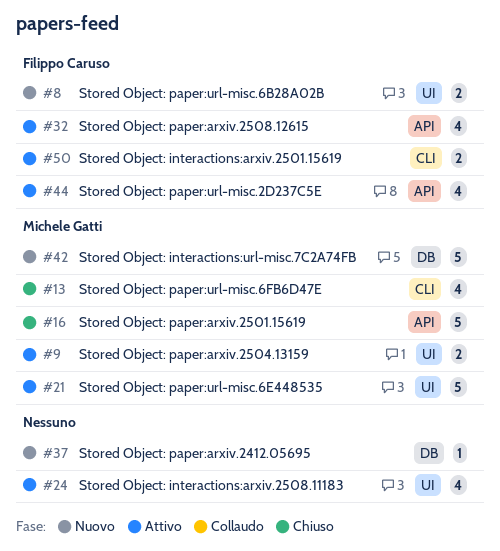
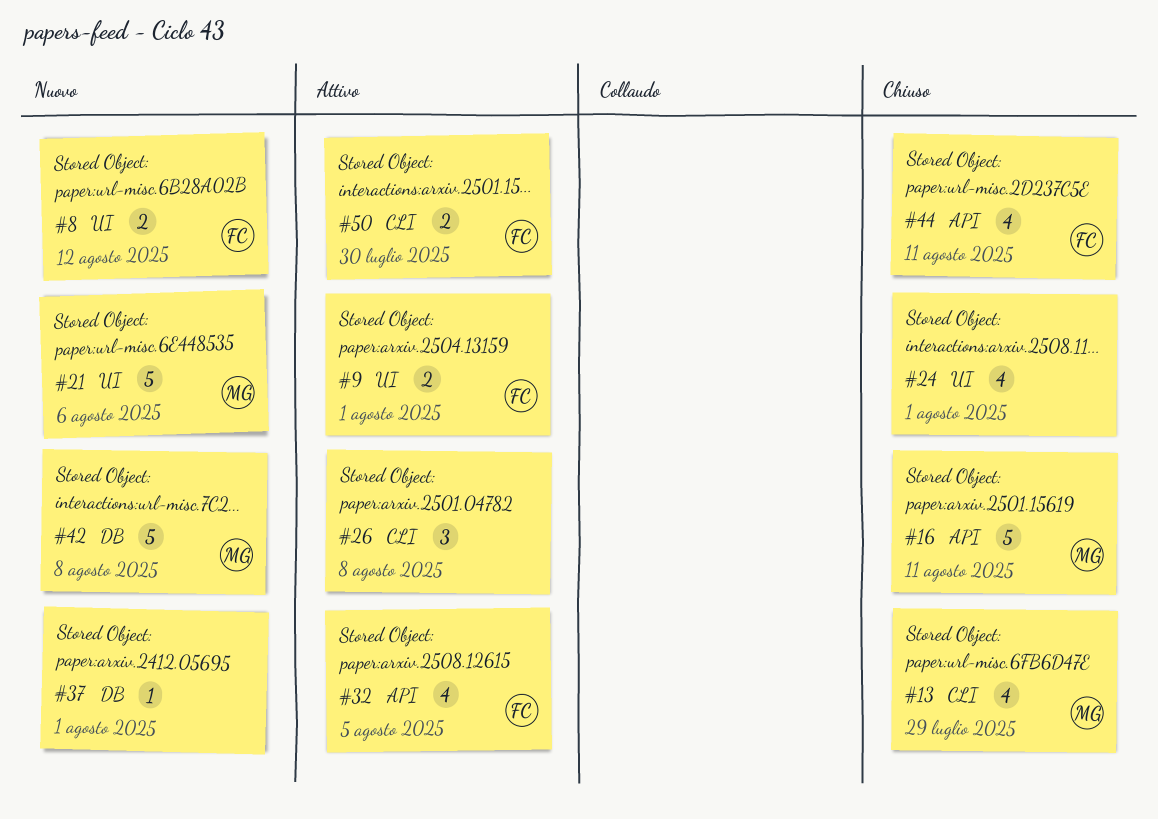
#9, owner: Michele Gatti -> Filippo Caruso
#21, status: Attivo -> Nuovo
#24, status: Attivo -> Chiuso
#26: none -> present
#44, status: Attivo -> Chiuso

